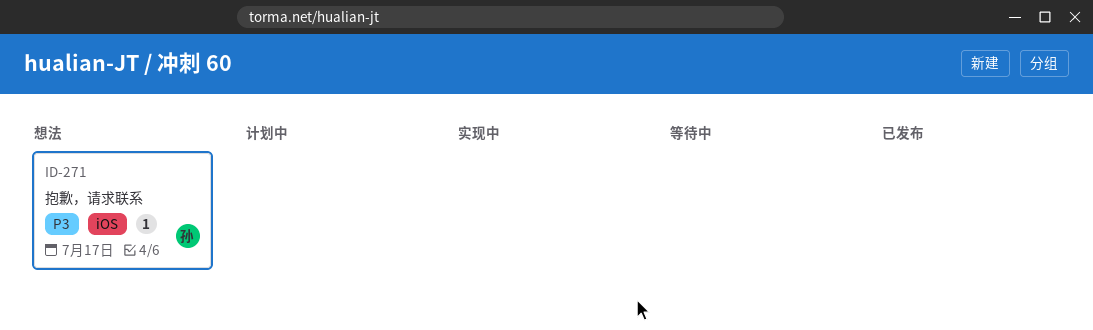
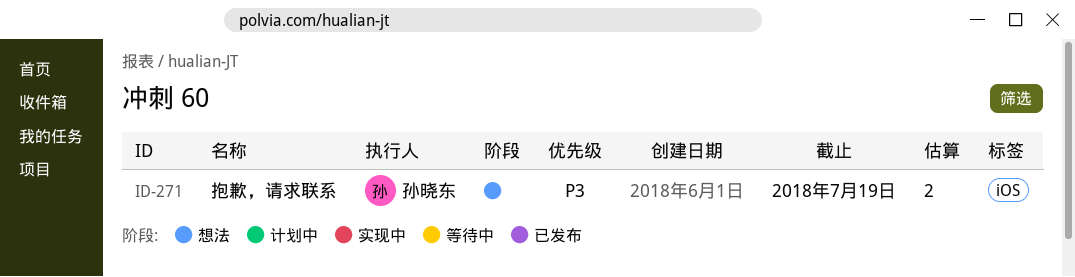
ID-271, estimate: 1 -> 2
ID-271, due: Jul 17 -> Jul 19

